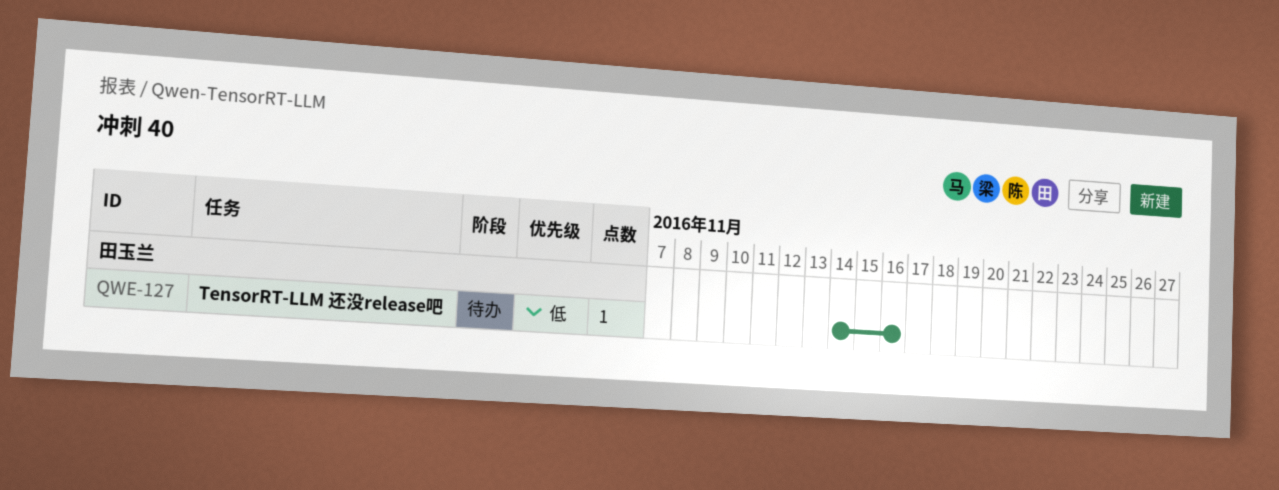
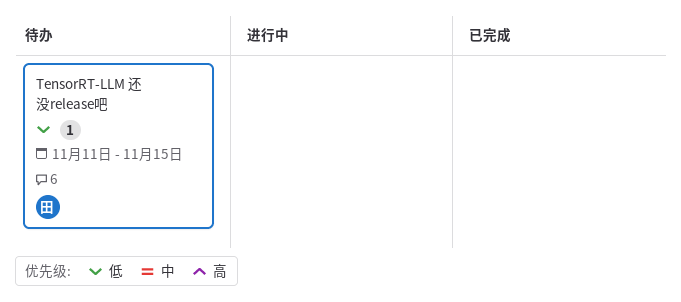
TensorRT-LLM 还没release吧, start: Nov 14 -> Nov 11
TensorRT-LLM 还没release吧, due: Nov 16 -> Nov 15

